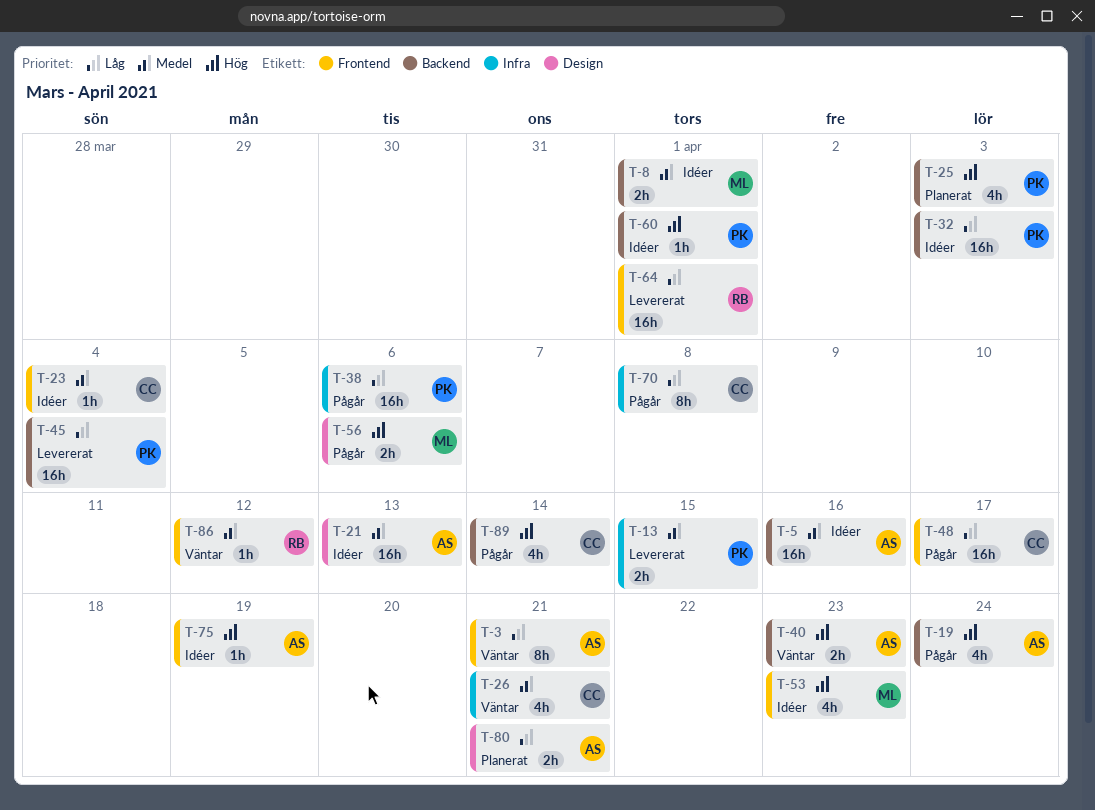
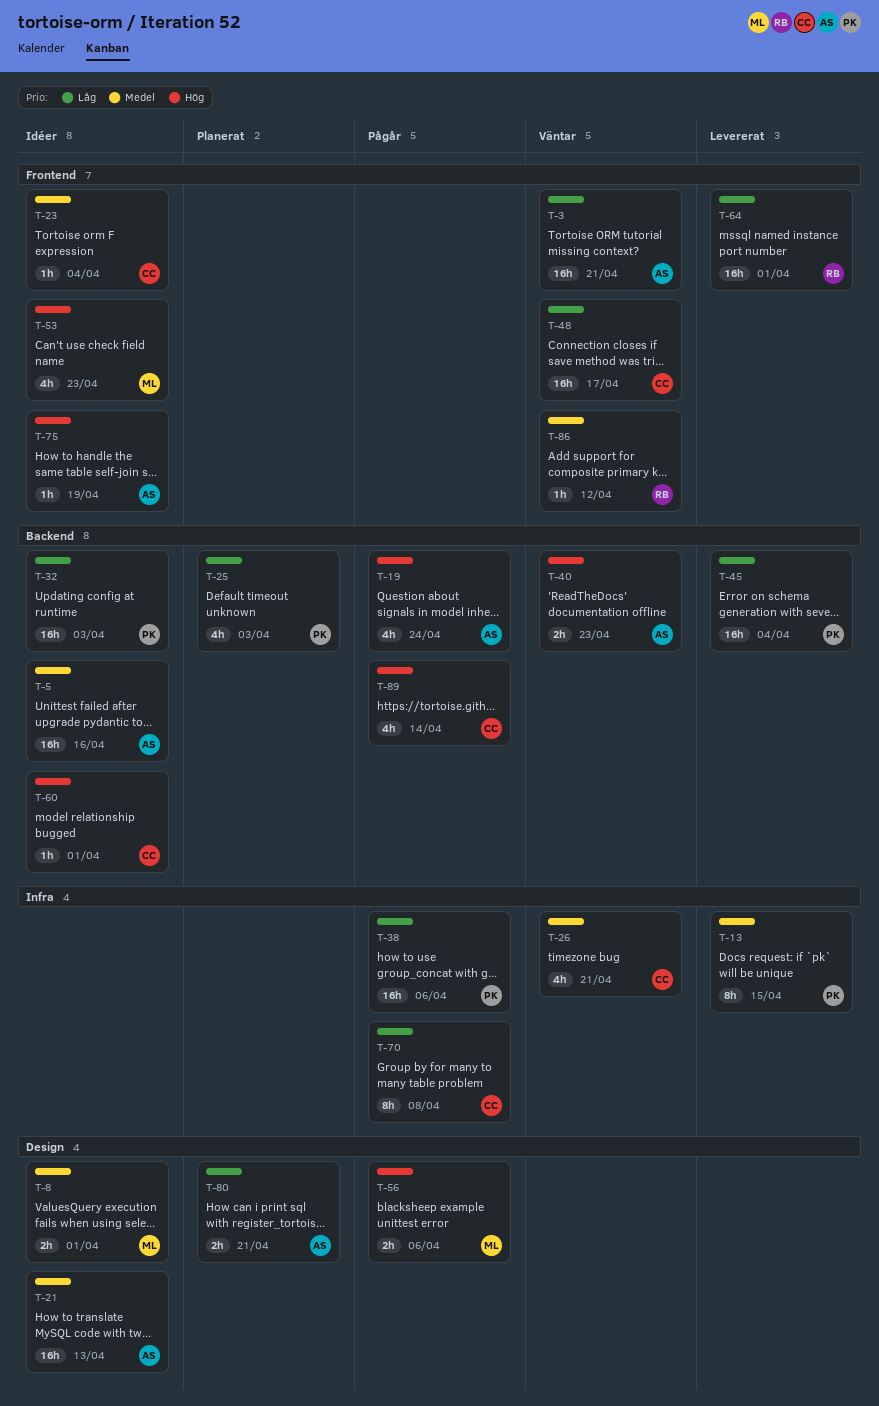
T-3, estimate: 8h -> 16h
T-8, label: Backend -> Design
T-13, estimate: 2h -> 8h
T-25, priority: Hög -> Låg
T-48, status: Pågår -> Väntar
T-60, owner: PK -> CC

